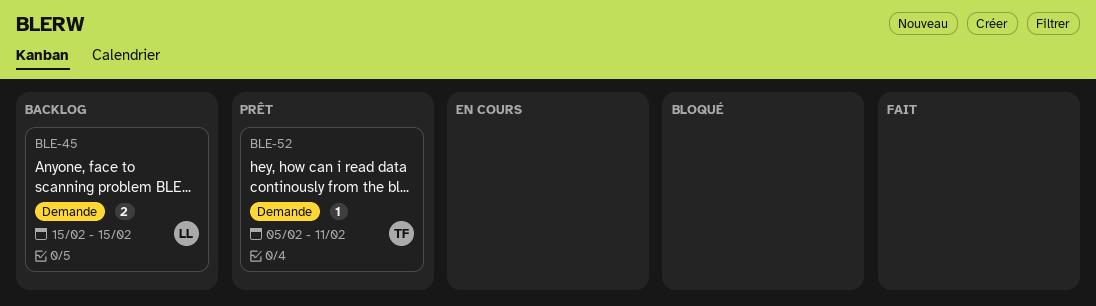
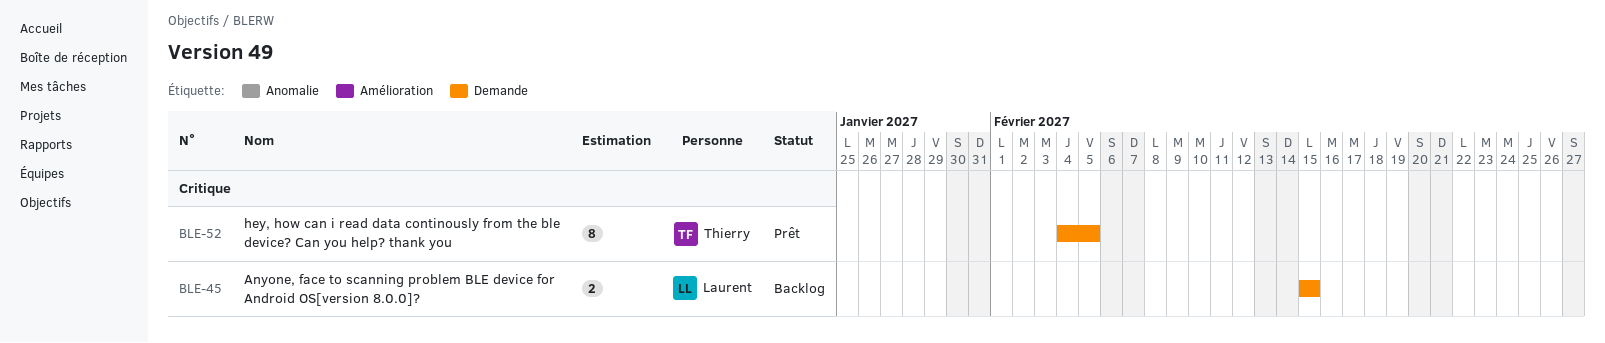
BLE-52, estimate: 1 -> 8
BLE-52, start: Feb 5 -> Feb 4
BLE-52, due: Feb 11 -> Feb 5

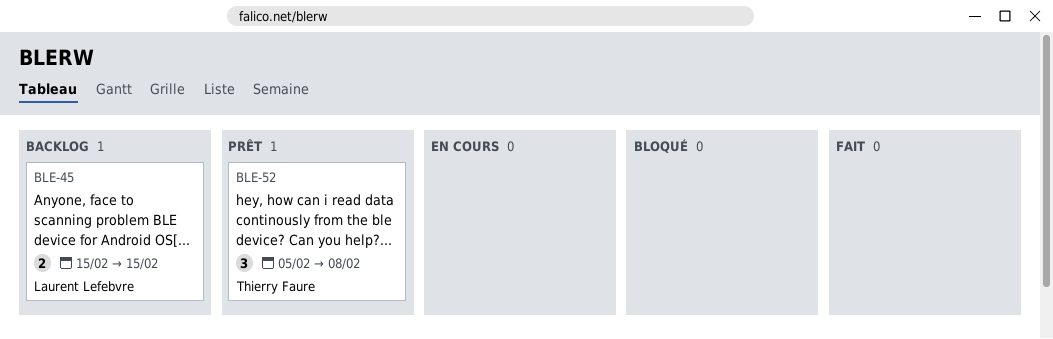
BLE-52, estimate: 8 -> 3
BLE-52, start: Feb 4 -> Feb 5
BLE-52, due: Feb 5 -> Feb 8

